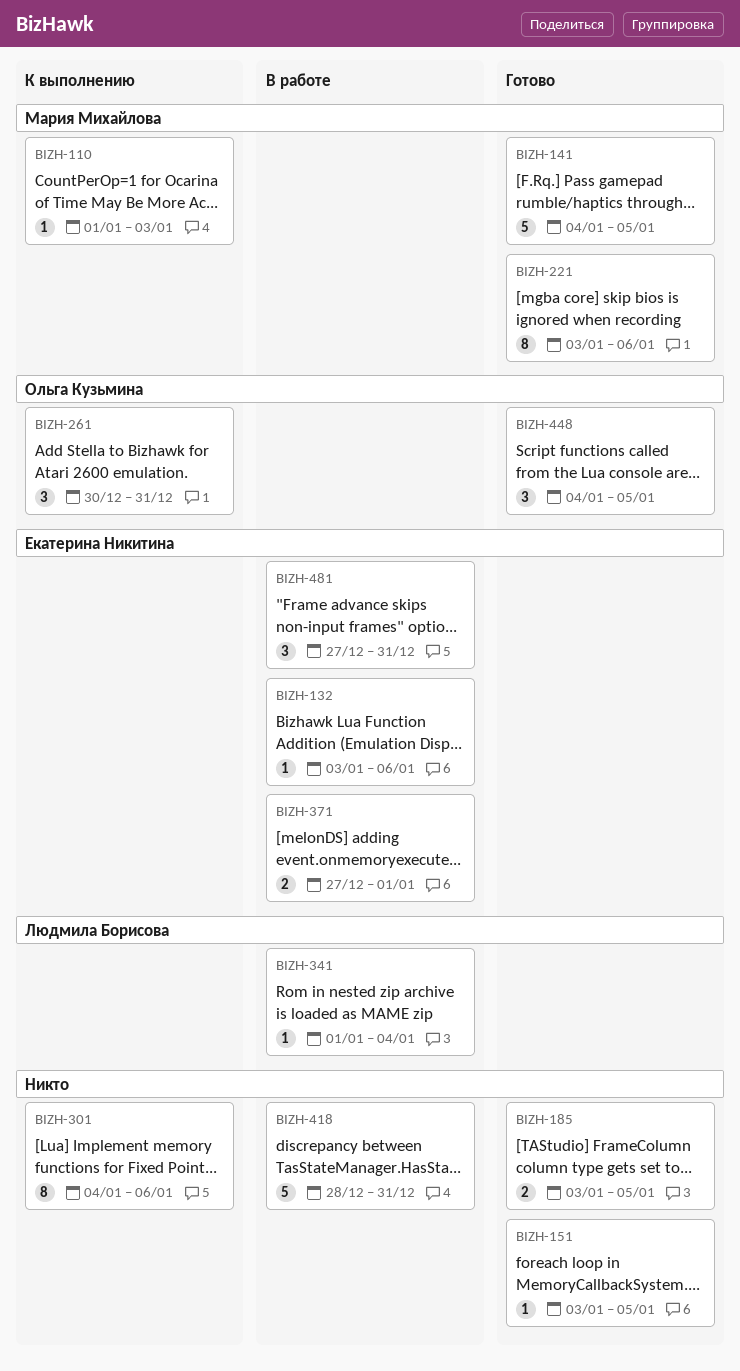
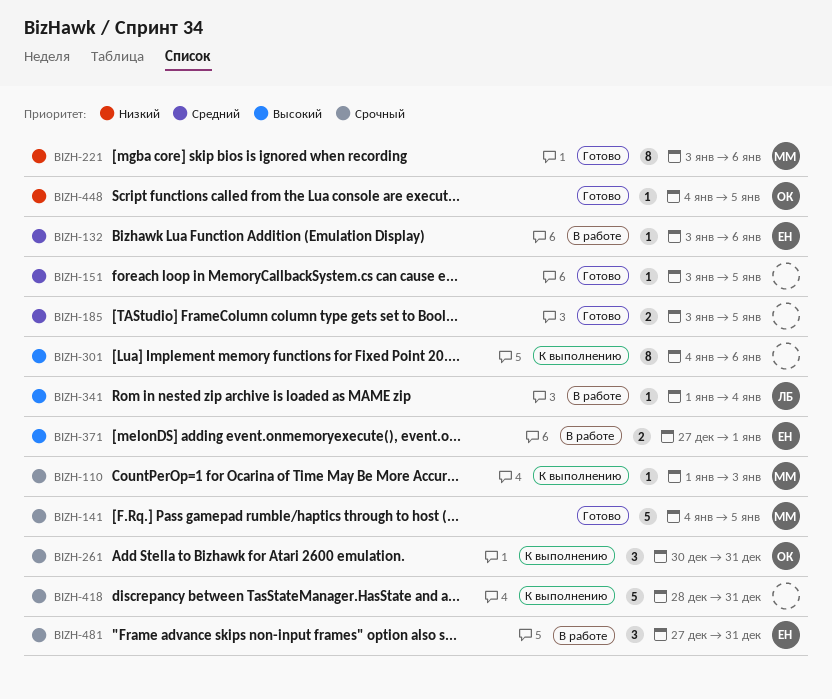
BIZH-418, status: В работе -> К выполнению
BIZH-448, estimate: 3 -> 1

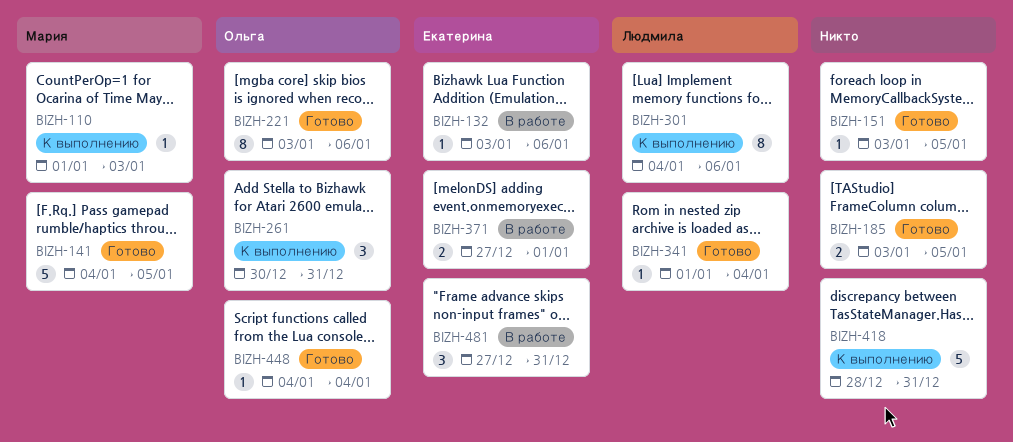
BIZH-221, owner: Мария -> Ольга
BIZH-301, owner: none -> Людмила
BIZH-341, status: В работе -> Готово
BIZH-448, due: Jan 5 -> Jan 4

